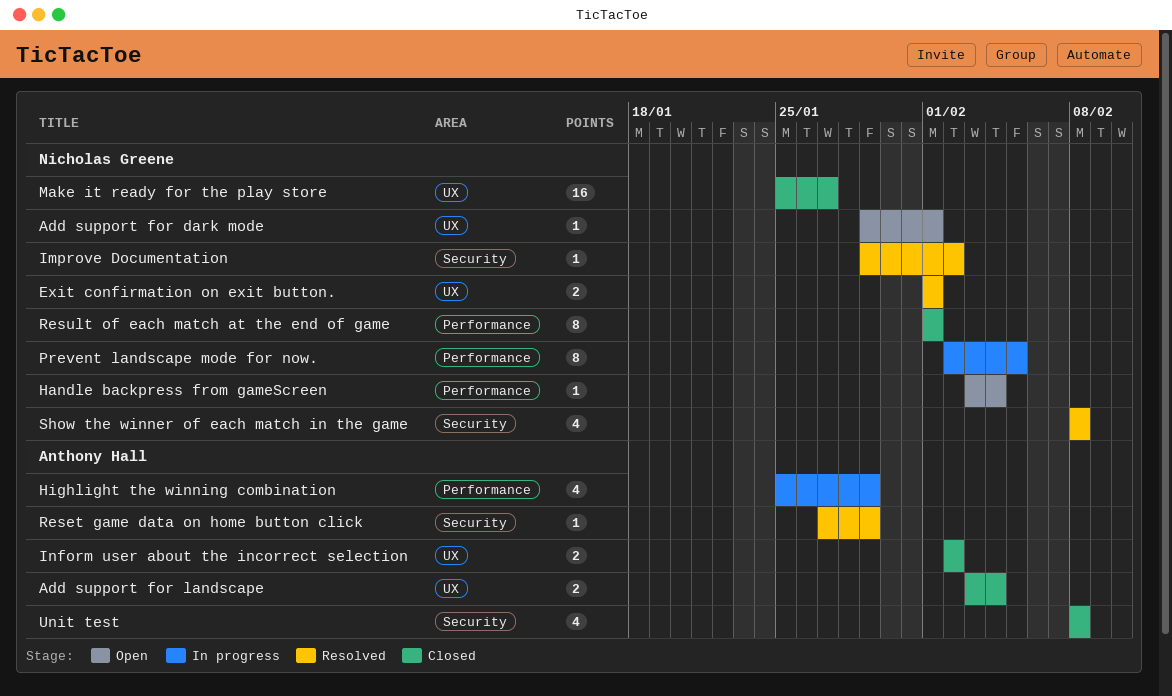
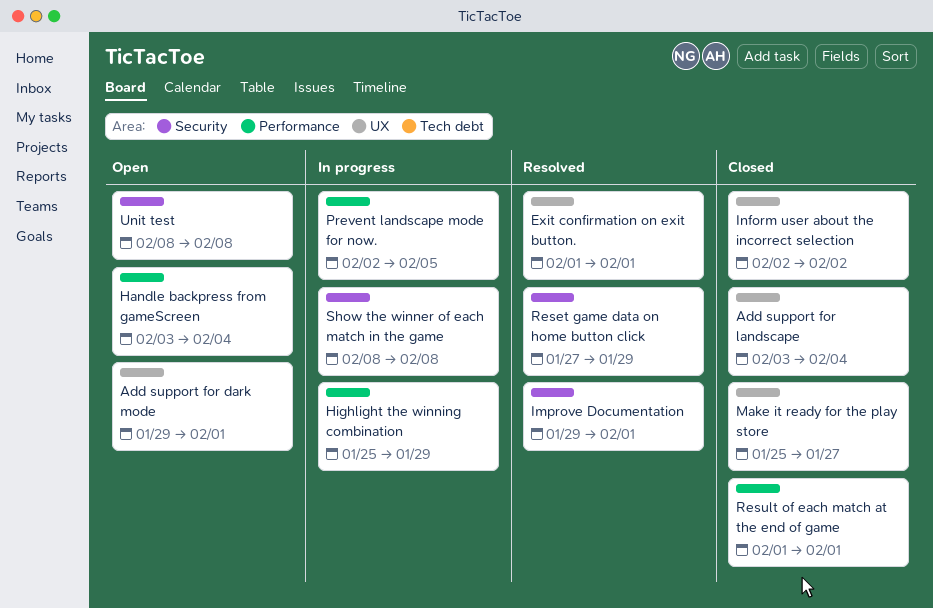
Improve Documentation, due: Feb 2 -> Feb 1
Show the winner of each match in the game, status: Resolved -> In progress
Unit test, status: Closed -> Open

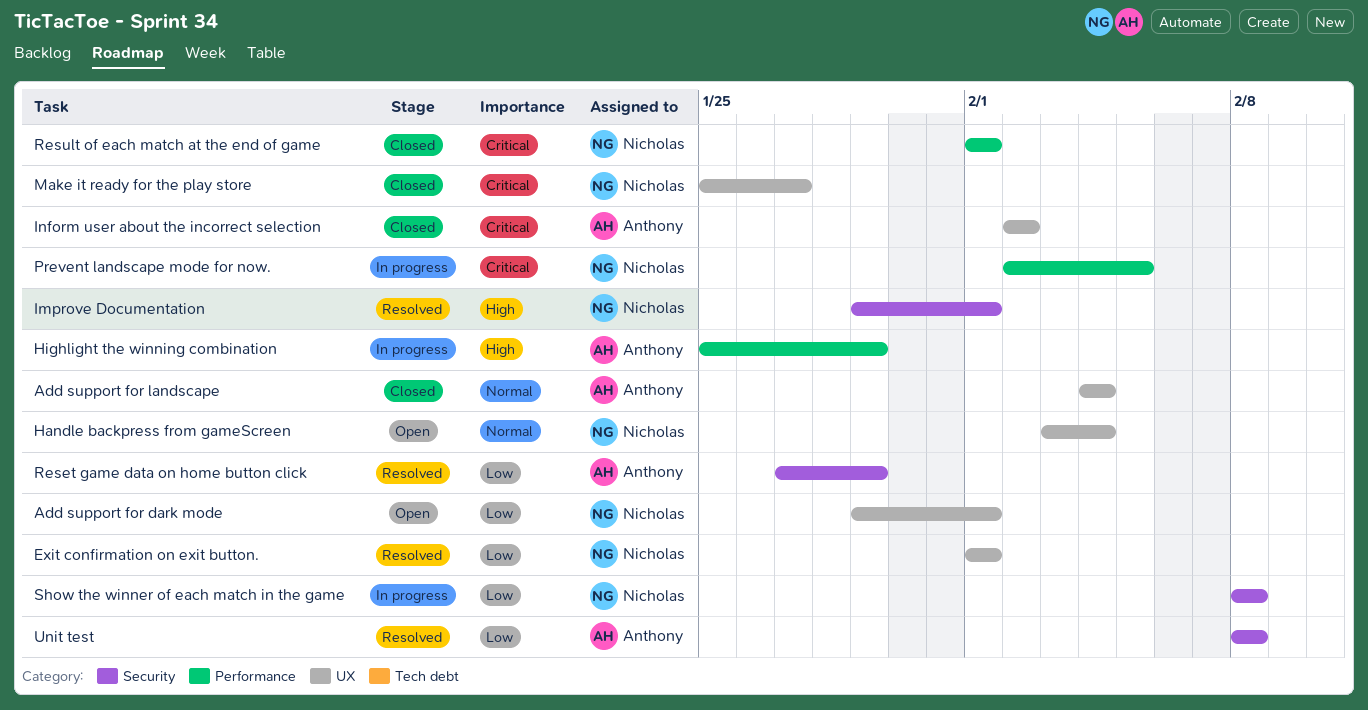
Add support for landscape, start: Feb 3 -> Feb 4
Handle backpress from gameScreen, label: Performance -> UX
Unit test, status: Open -> Resolved

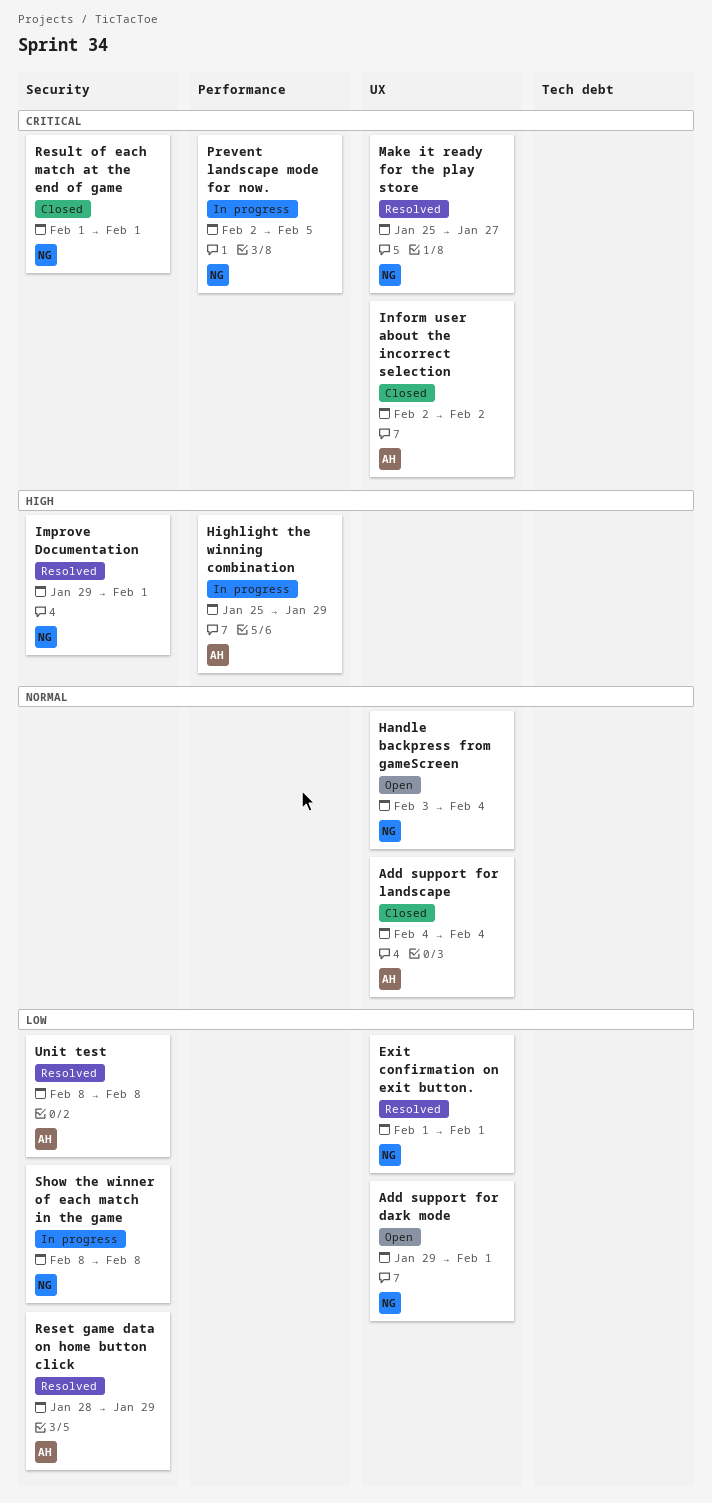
Make it ready for the play store, status: Closed -> Resolved
Reset game data on home button click, start: Jan 27 -> Jan 28
Result of each match at the end of game, label: Performance -> Security

